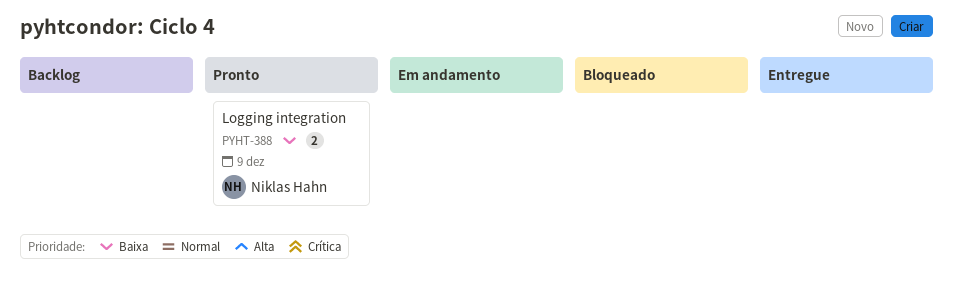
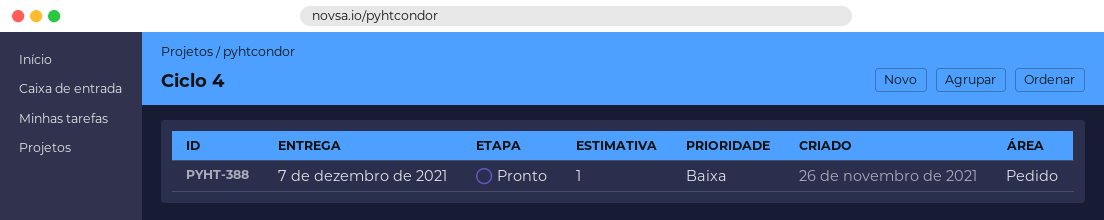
PYHT-388, estimate: 2 -> 1
PYHT-388, due: Dec 9 -> Dec 7

